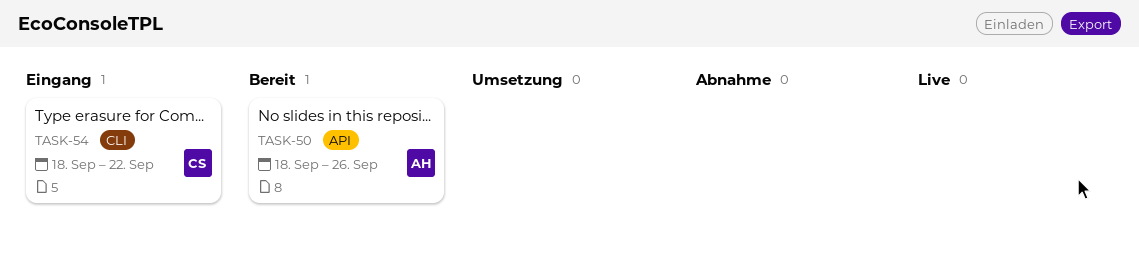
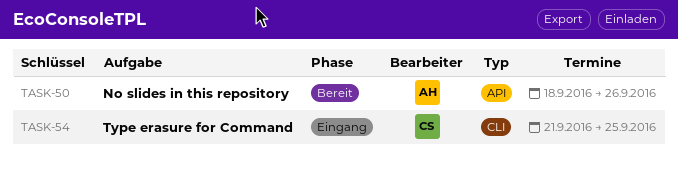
TASK-54, start: Sep 18 -> Sep 21
TASK-54, due: Sep 22 -> Sep 25

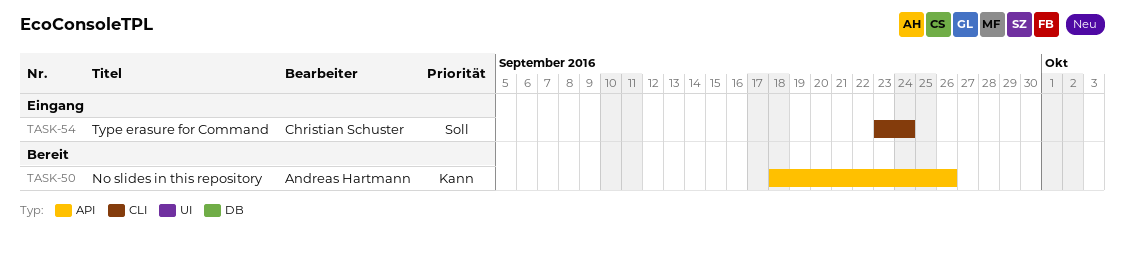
TASK-54, start: Sep 21 -> Sep 23
TASK-54, due: Sep 25 -> Sep 24

